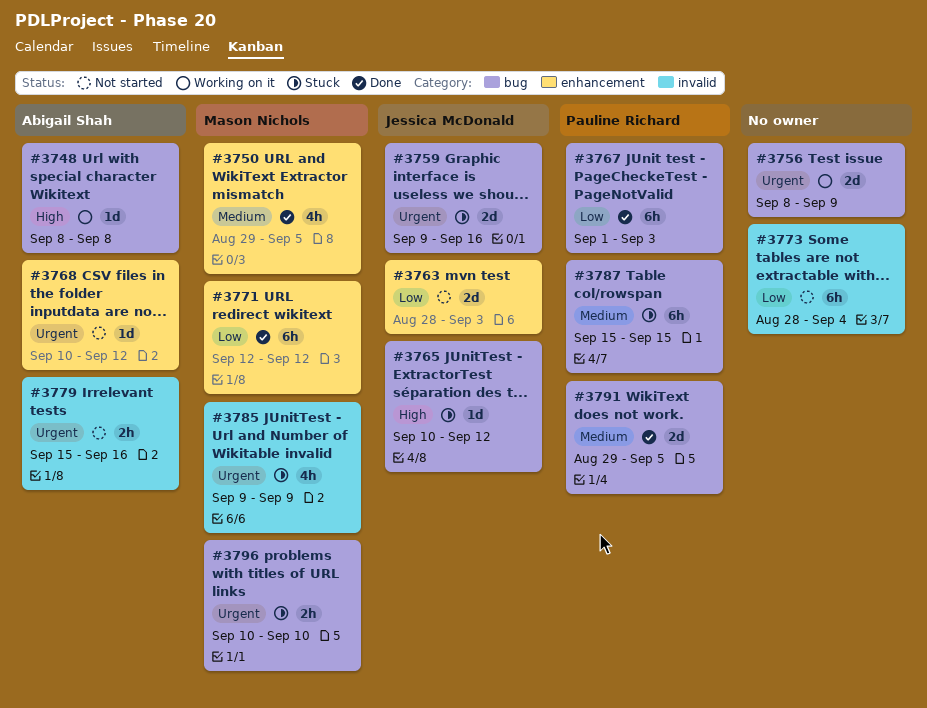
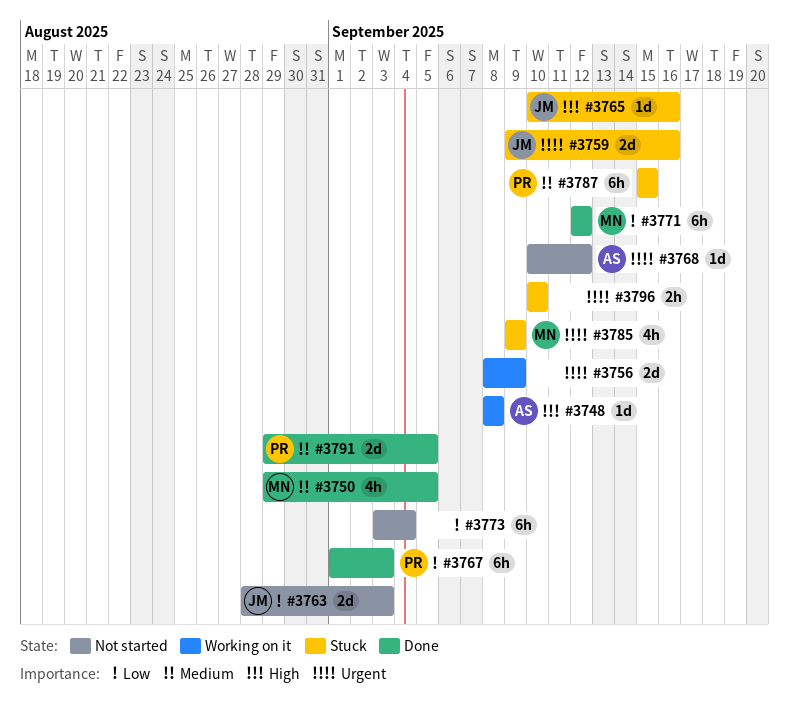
#3765, due: Sep 12 -> Sep 16
#3773, start: Aug 28 -> Sep 3
#3779: present -> none
#3796, owner: Mason Nichols -> none

